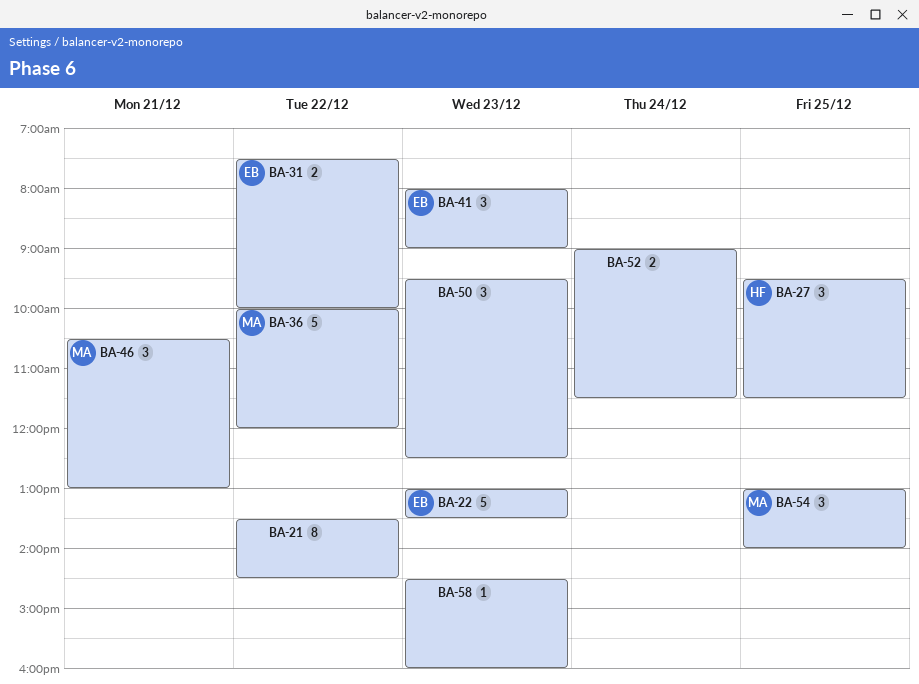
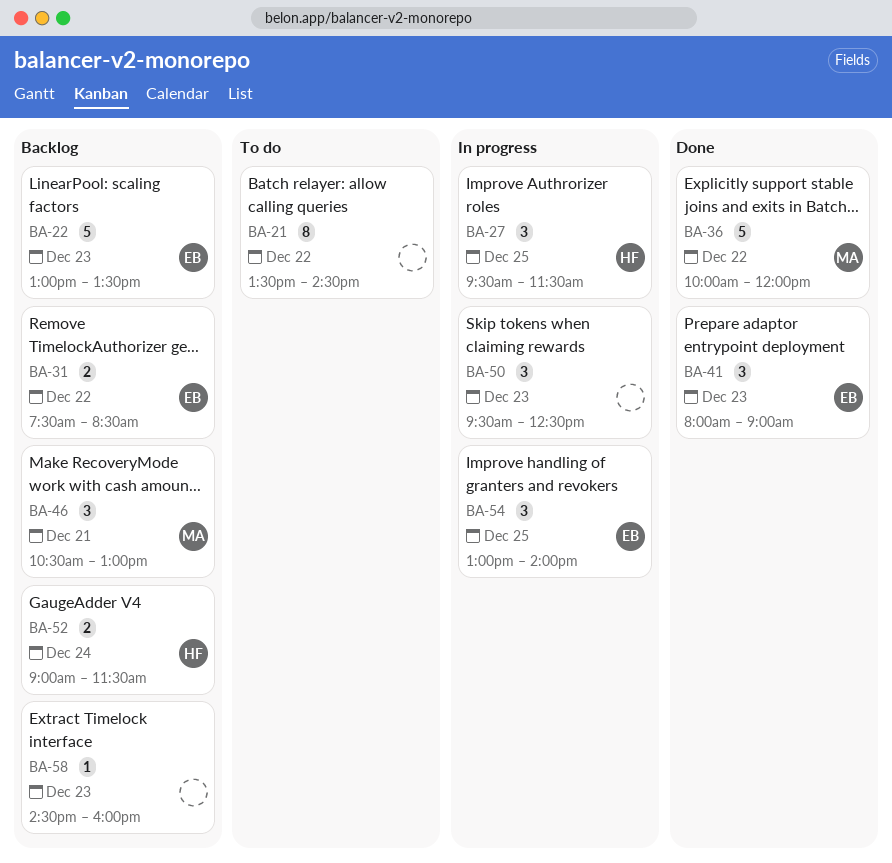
BA-31, ends: 10:00 -> 08:30
BA-52, owner: none -> HF
BA-54, owner: MA -> EB

